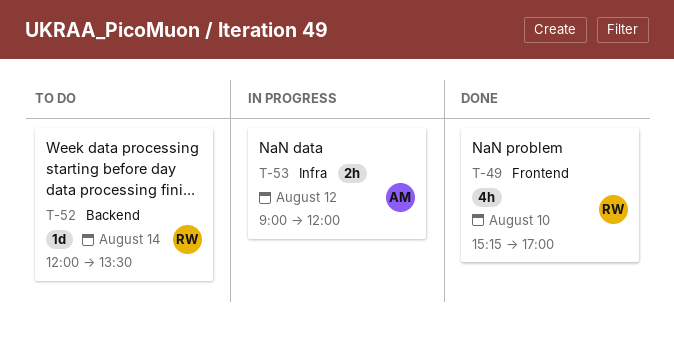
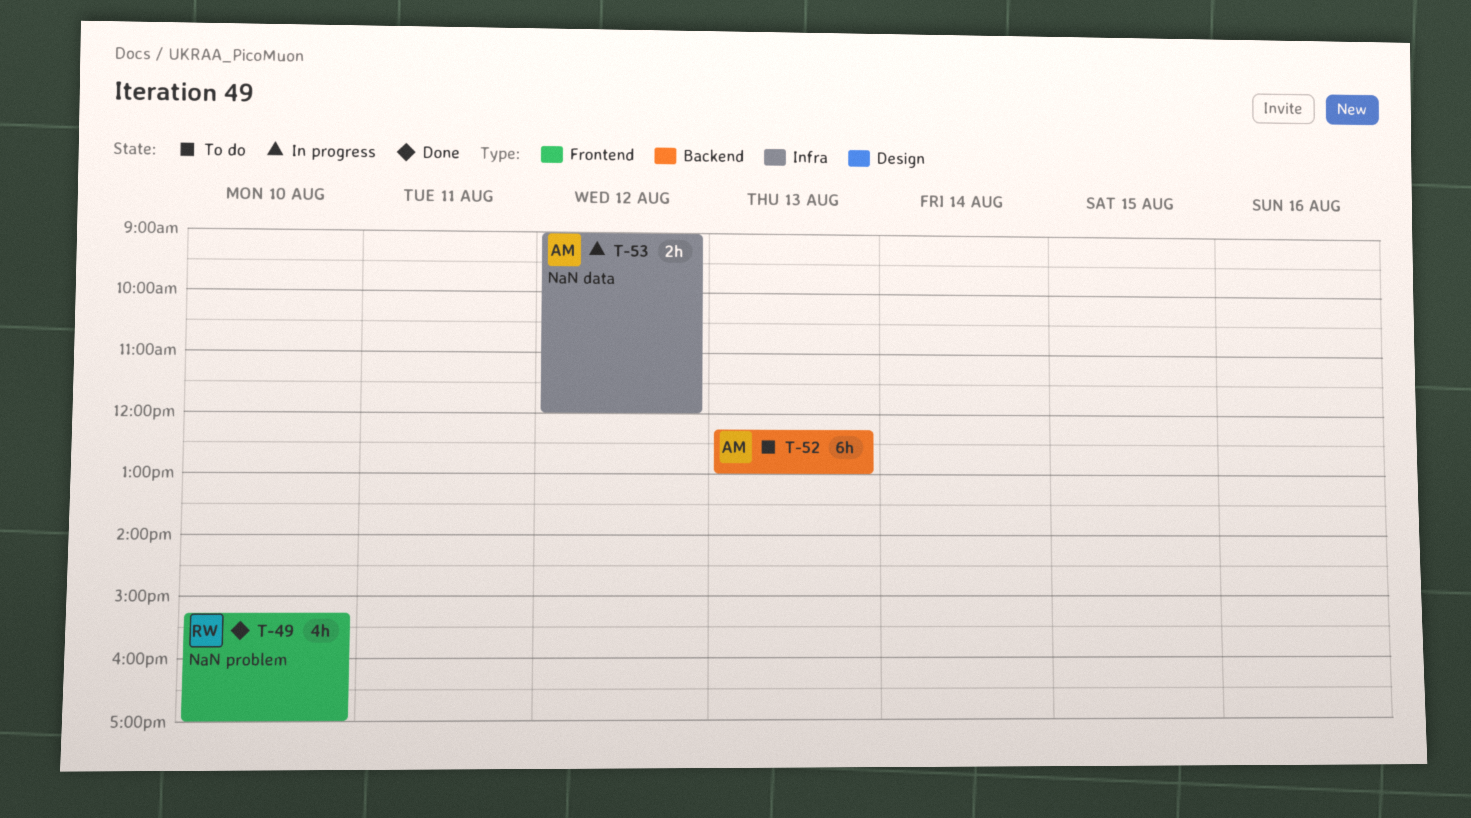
T-52, owner: RW -> AM
T-52, estimate: 1d -> 6h
T-52, day: Aug 14 -> Aug 13
T-52, begins: 12:00 -> 12:15
T-52, ends: 13:30 -> 13:00

